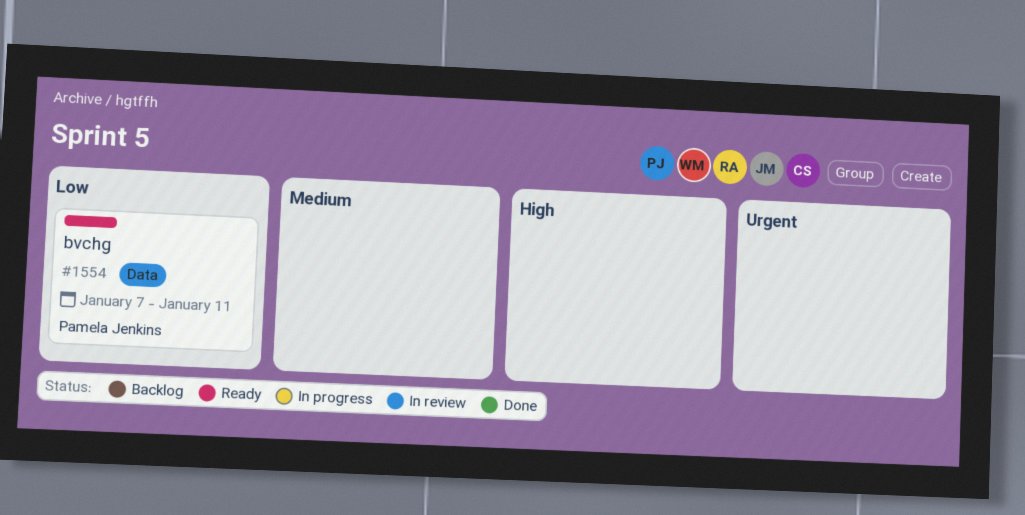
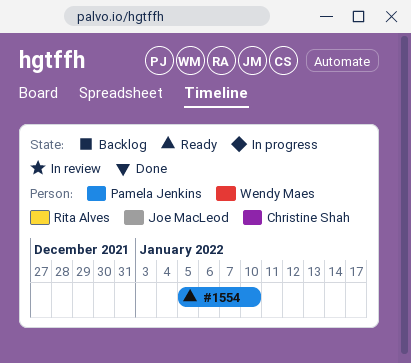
#1554, start: Jan 7 -> Jan 5
#1554, due: Jan 11 -> Jan 10

